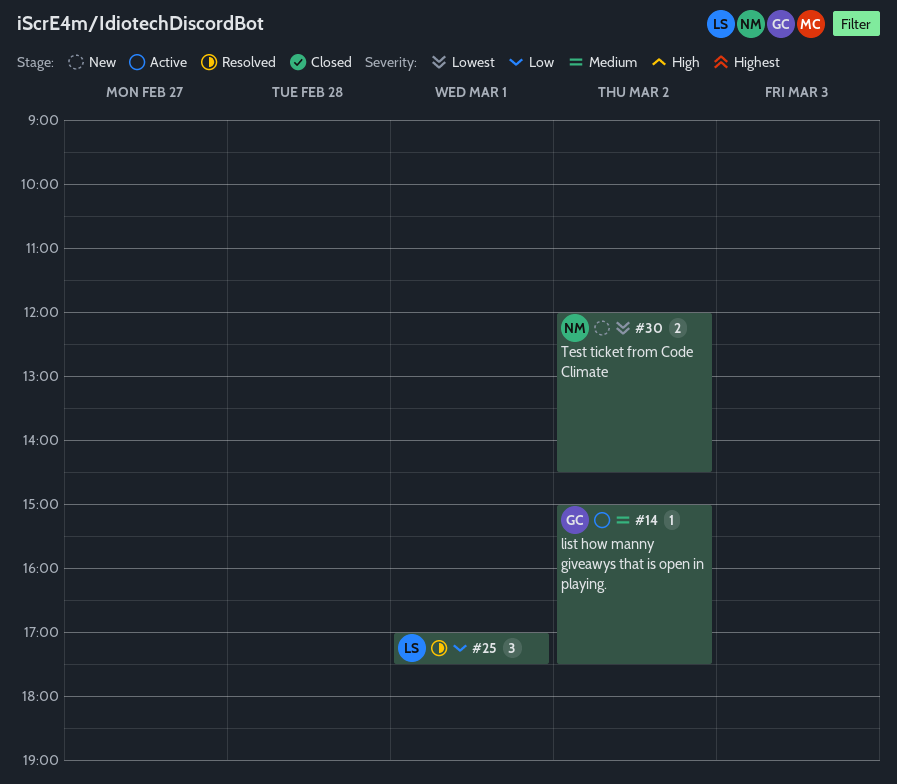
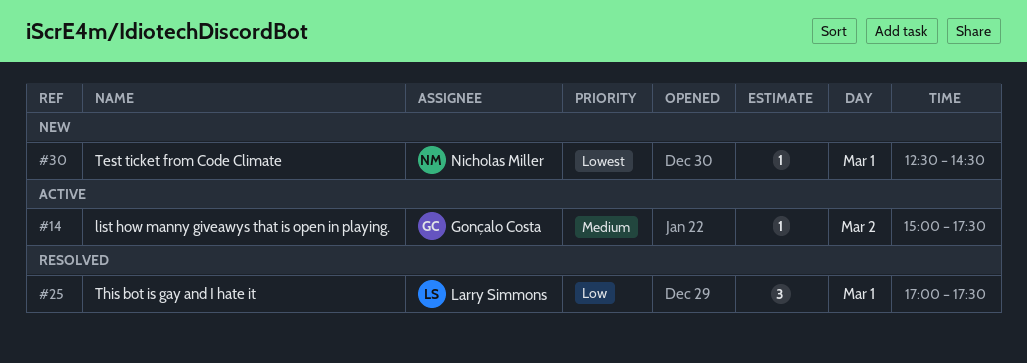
#30, estimate: 2 -> 1
#30, day: Mar 2 -> Mar 1
#30, begins: 12:00 -> 12:30

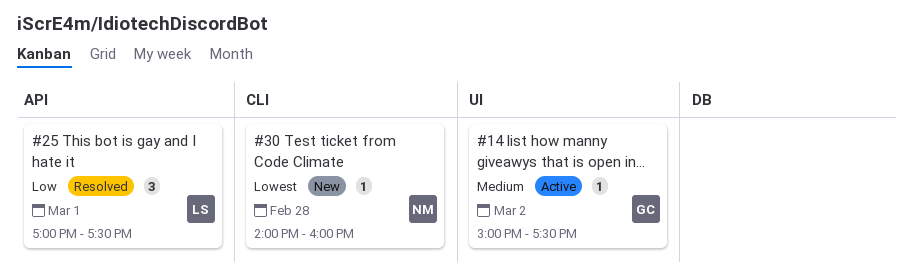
#30, day: Mar 1 -> Feb 28
#30, begins: 12:30 -> 14:00
#30, ends: 14:30 -> 16:00

